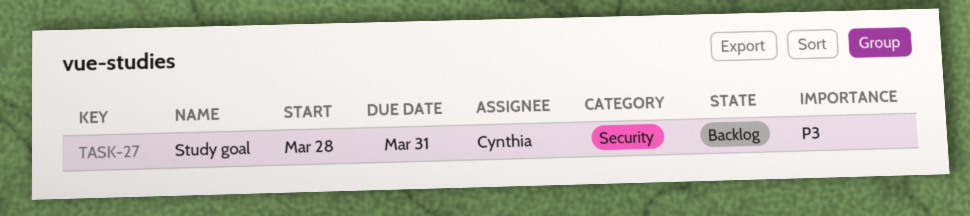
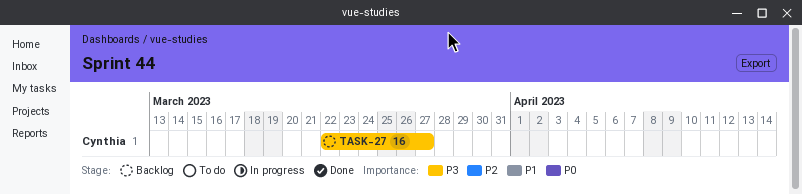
TASK-27, start: Mar 28 -> Mar 22
TASK-27, due: Mar 31 -> Mar 27

